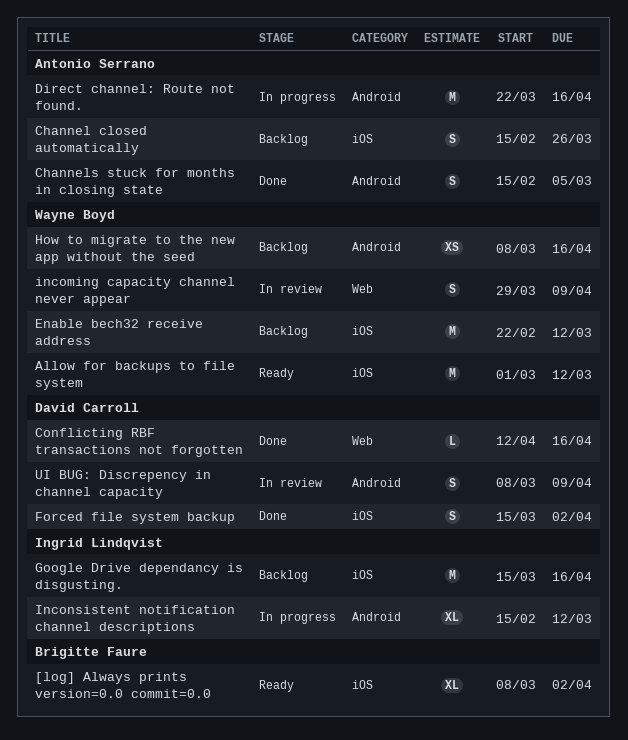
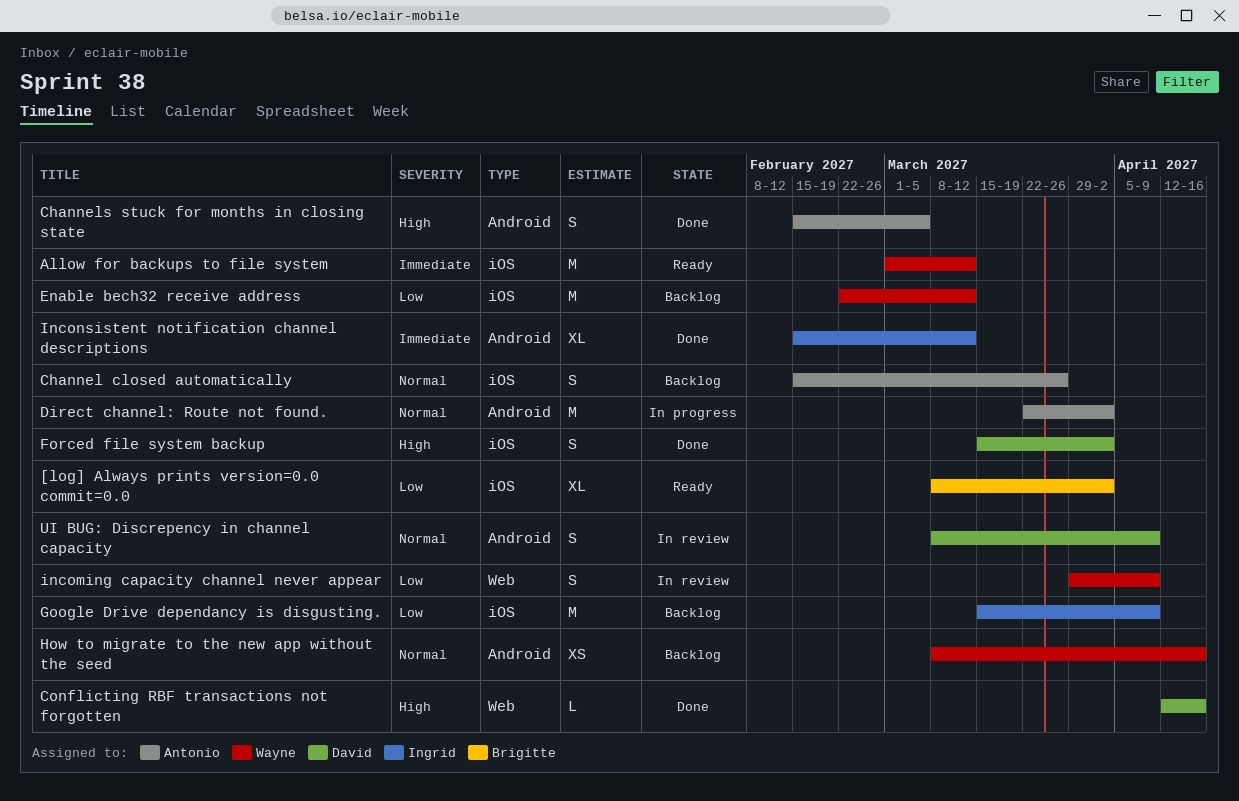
Direct channel: Route not found., due: Apr 16 -> Apr 2
Google Drive dependancy is disgusting., due: Apr 16 -> Apr 9
Inconsistent notification channel descriptions, status: In progress -> Done

